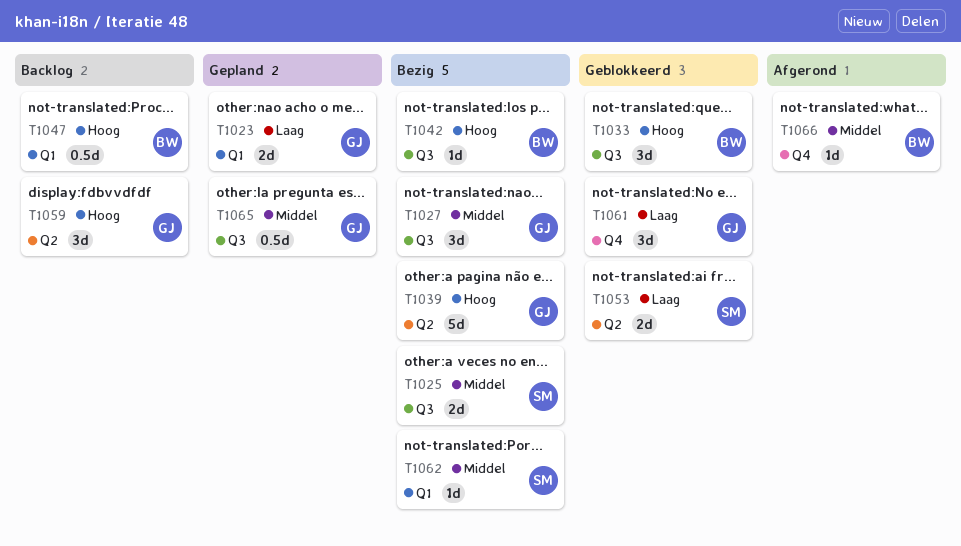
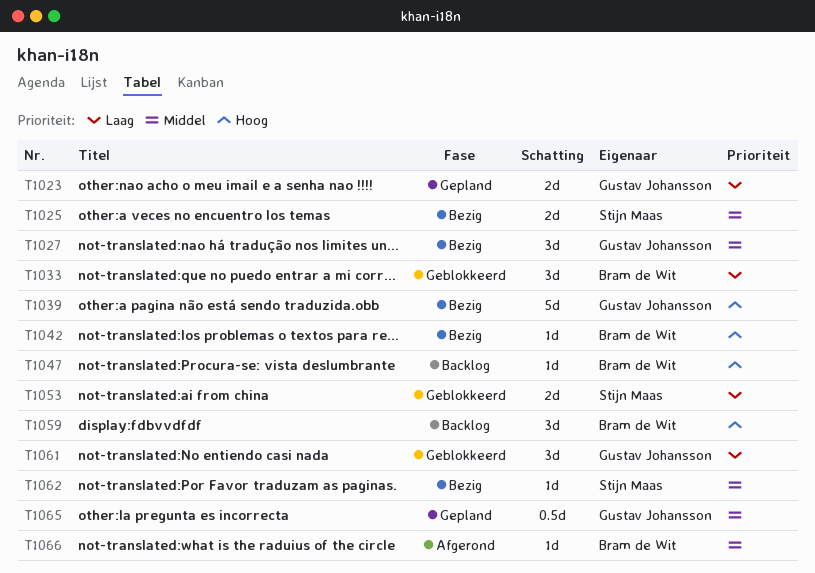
T1033, priority: Hoog -> Laag
T1047, estimate: 0.5d -> 1d
T1059, owner: Gustav Johansson -> Bram de Wit

